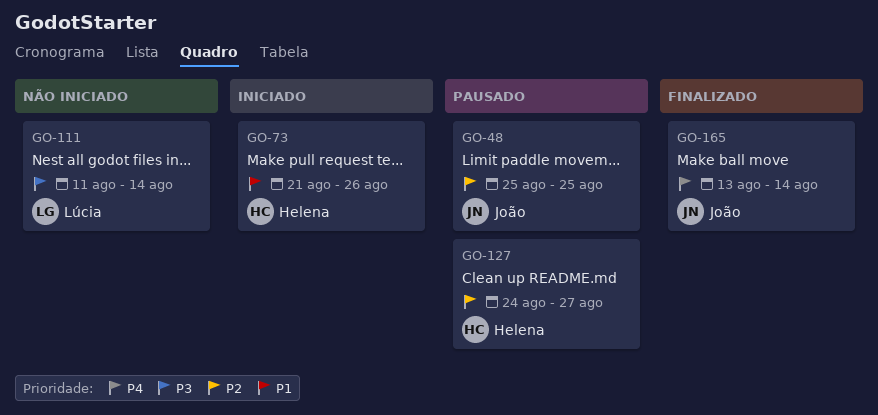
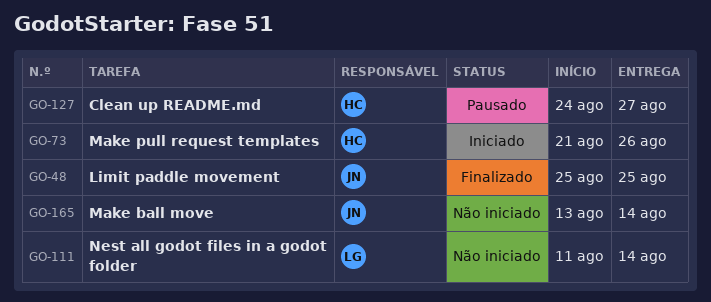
GO-48, status: Pausado -> Finalizado
GO-165, status: Finalizado -> Não iniciado

